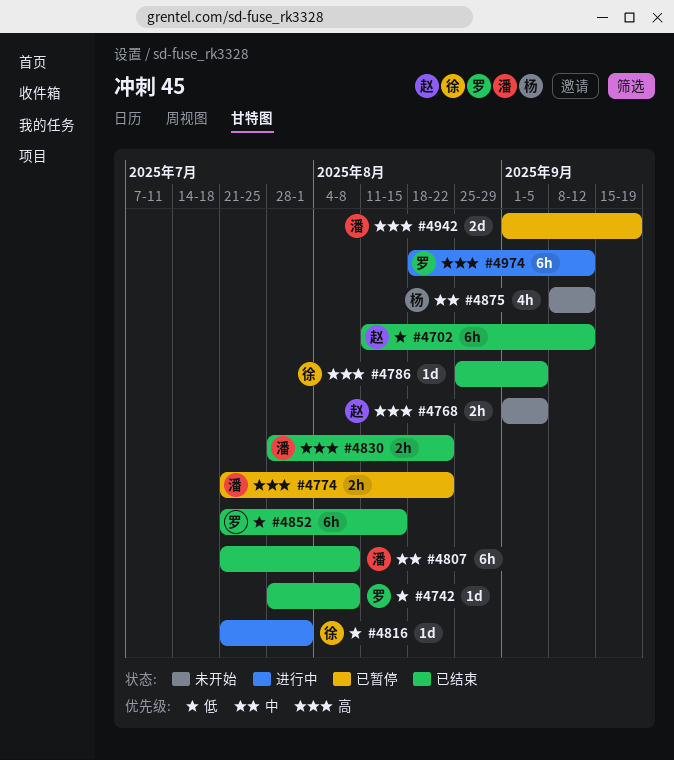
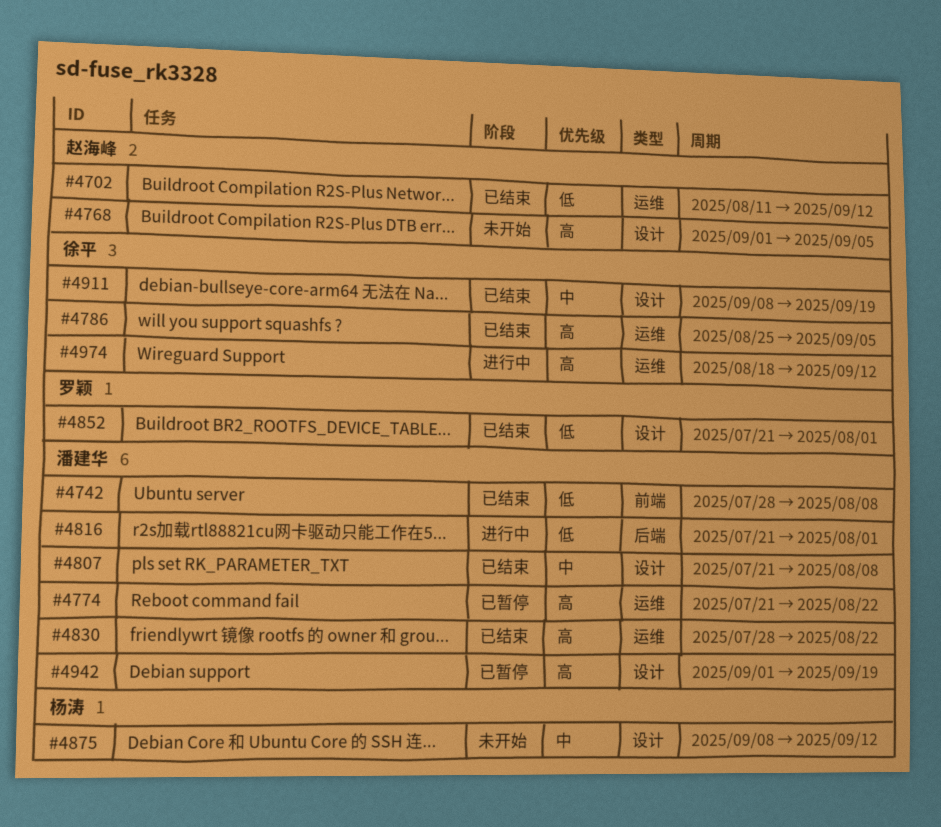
#4742, owner: 罗颖 -> 潘建华
#4816, owner: 徐平 -> 潘建华
#4852, due: Aug 15 -> Aug 1
#4911: none -> present
#4974, owner: 罗颖 -> 徐平

